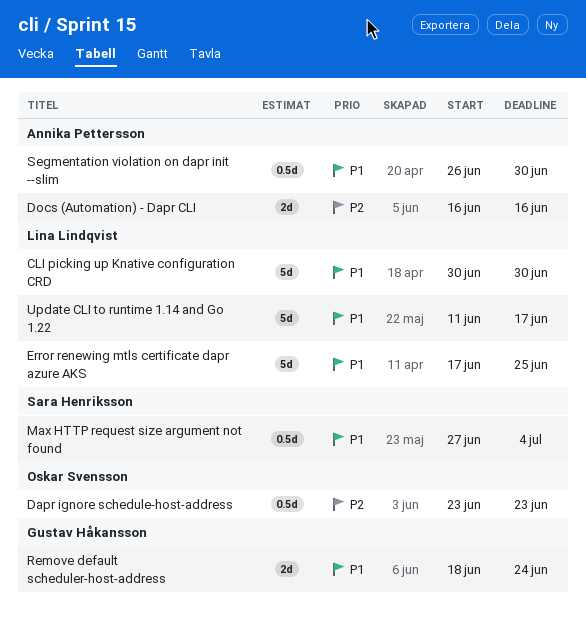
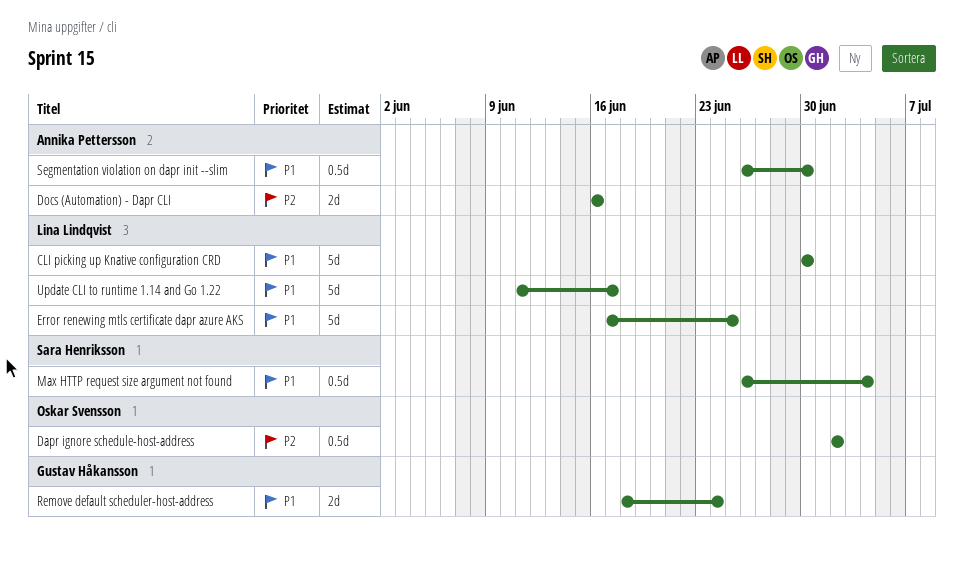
Dapr ignore schedule-host-address, start: Jun 23 -> Jul 2
Dapr ignore schedule-host-address, due: Jun 23 -> Jul 2
Max HTTP request size argument not found, start: Jun 27 -> Jun 26

